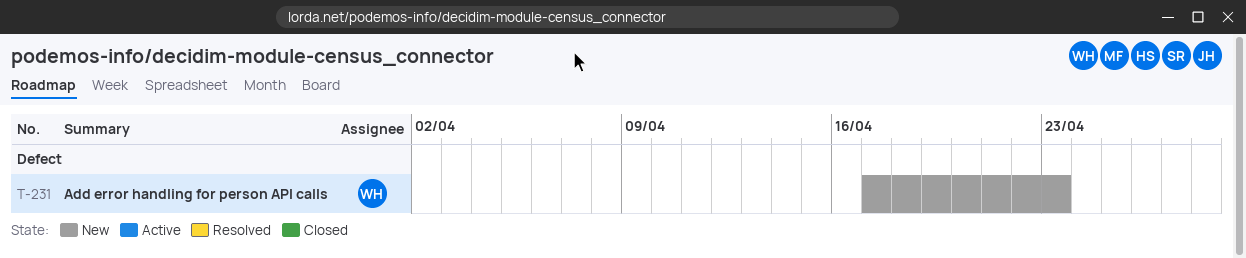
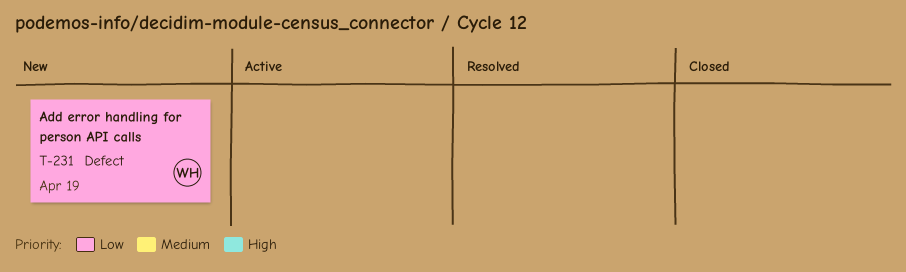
T-231, due: Apr 23 -> Apr 19

